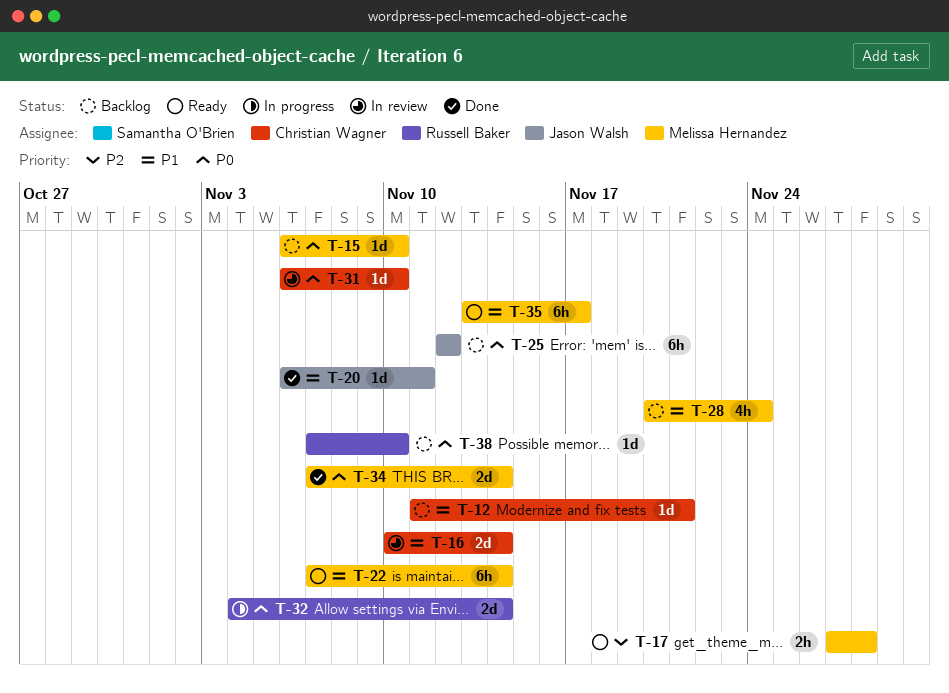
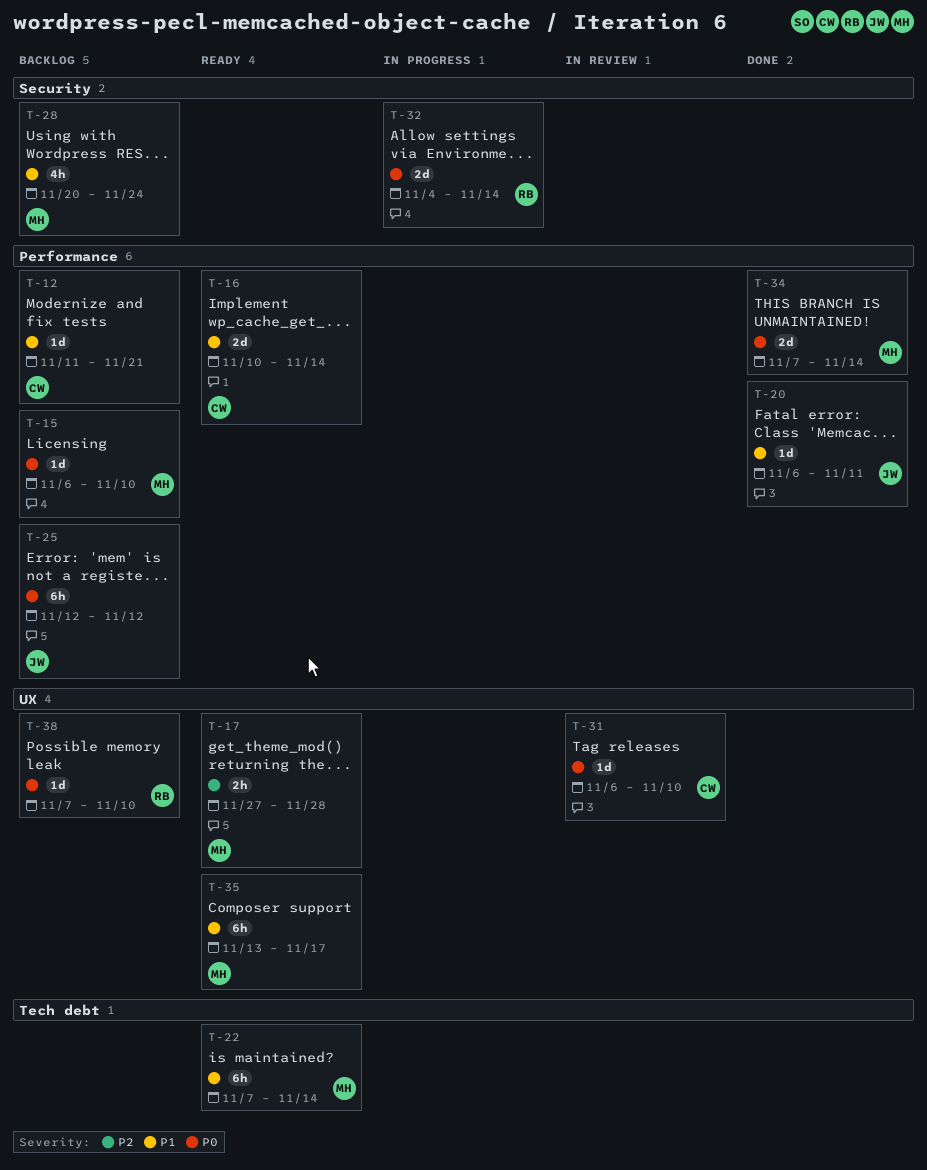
T-16, status: In review -> Ready

